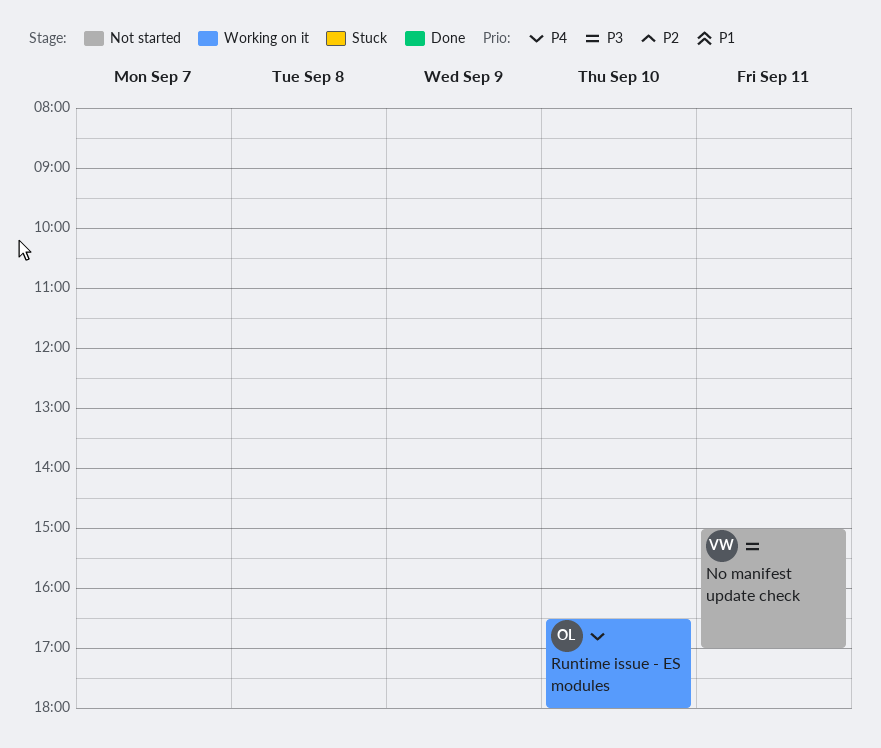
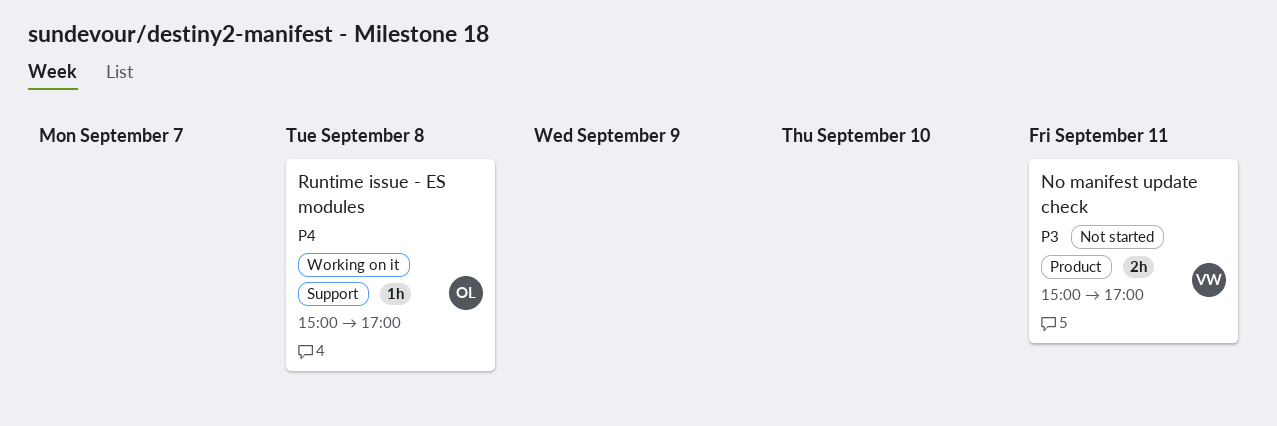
Runtime issue - ES modules, day: Sep 10 -> Sep 8
Runtime issue - ES modules, begins: 16:30 -> 15:00
Runtime issue - ES modules, ends: 18:00 -> 17:00

